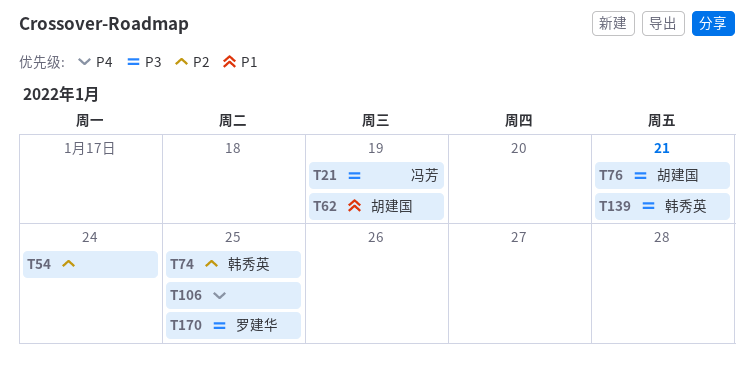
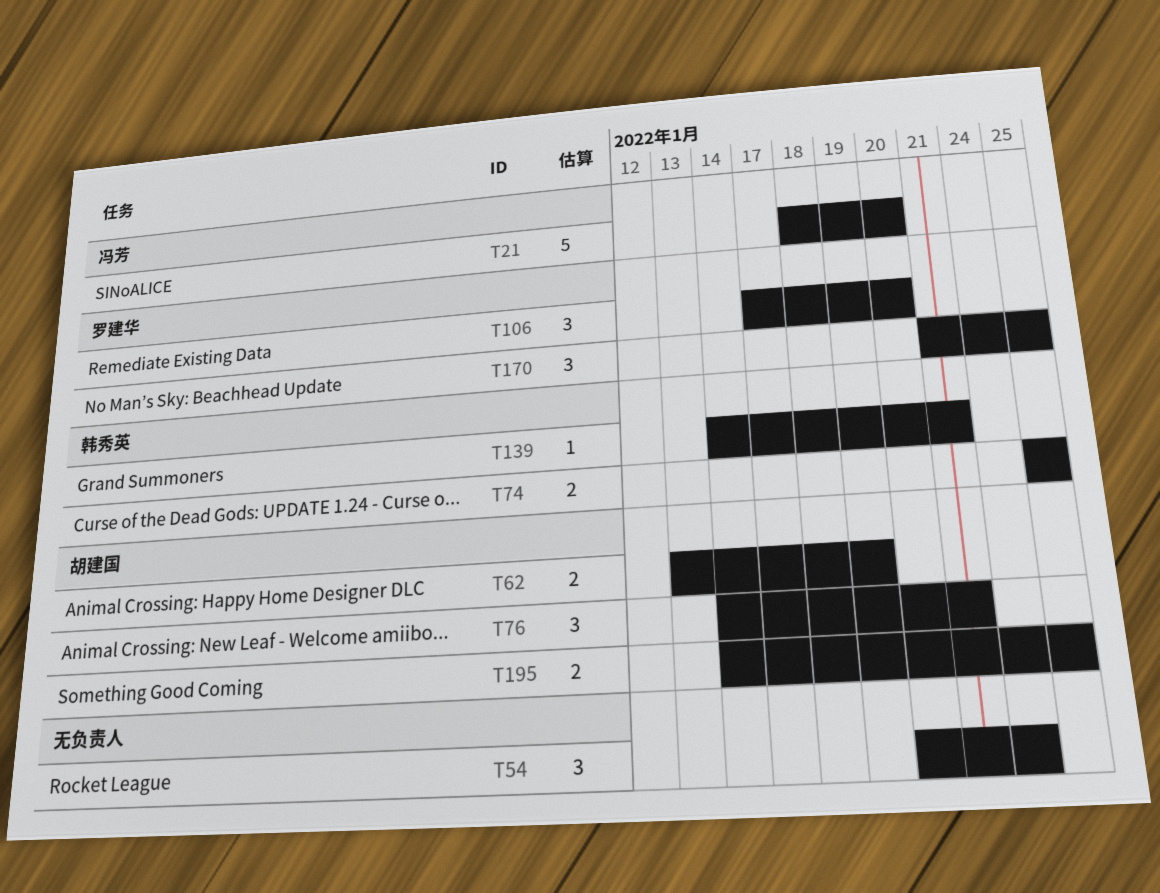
T21, due: Jan 19 -> Jan 20
T106, owner: none -> 罗建华
T106, due: Jan 25 -> Jan 20
T195: none -> present

